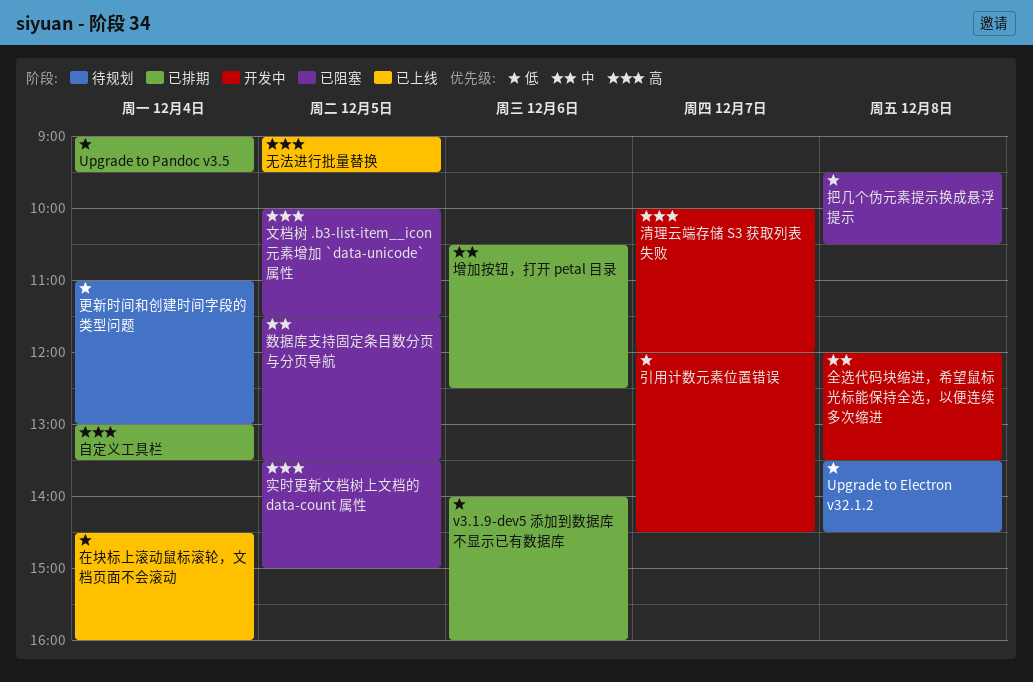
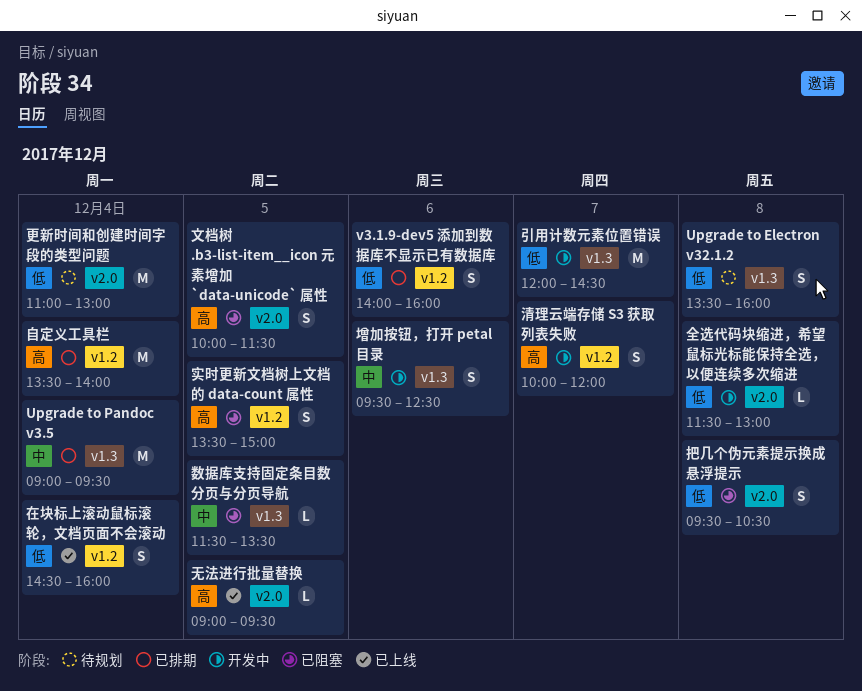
Upgrade to Electron v32.1.2, ends: 14:30 -> 16:00
Upgrade to Pandoc v3.5, priority: 低 -> 中
全选代码块缩进，希望鼠标光标能保持全选，以便连续多次缩进, priority: 中 -> 低
全选代码块缩进，希望鼠标光标能保持全选，以便连续多次缩进, begins: 12:00 -> 11:30
全选代码块缩进，希望鼠标光标能保持全选，以便连续多次缩进, ends: 13:30 -> 13:00
增加按钮，打开 petal 目录, status: 已排期 -> 开发中
增加按钮，打开 petal 目录, begins: 10:30 -> 09:30
自定义工具栏, begins: 13:00 -> 13:30
自定义工具栏, ends: 13:30 -> 14:00

